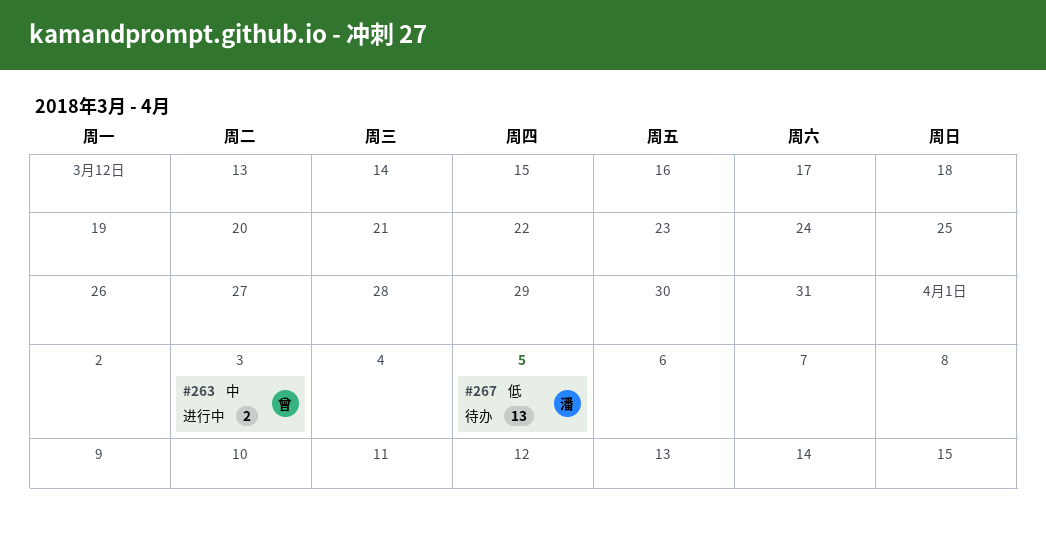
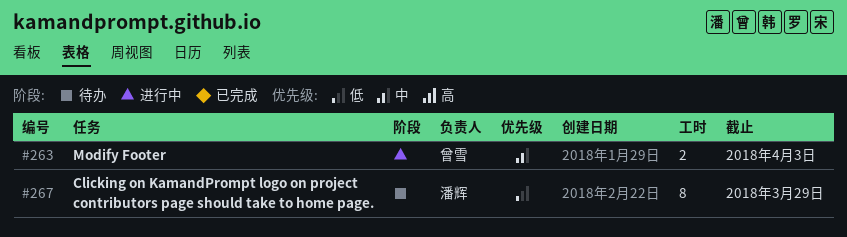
#267, estimate: 13 -> 8
#267, due: Apr 5 -> Mar 29

